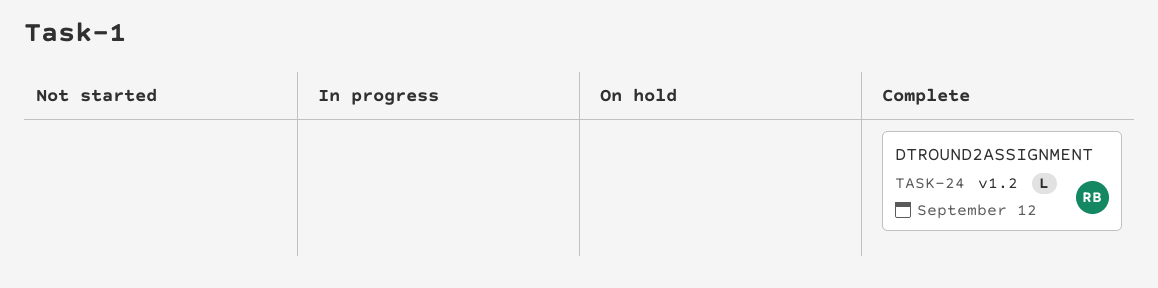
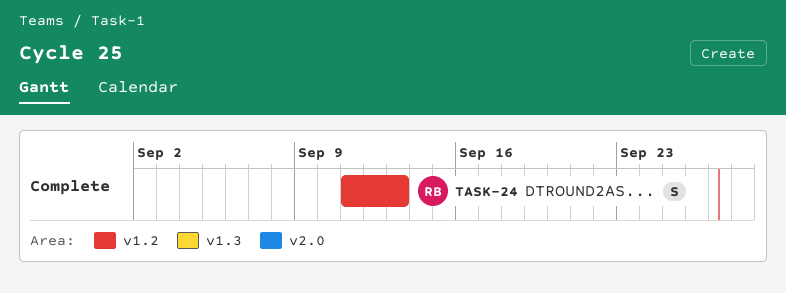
TASK-24, estimate: L -> S
TASK-24, due: Sep 12 -> Sep 13

